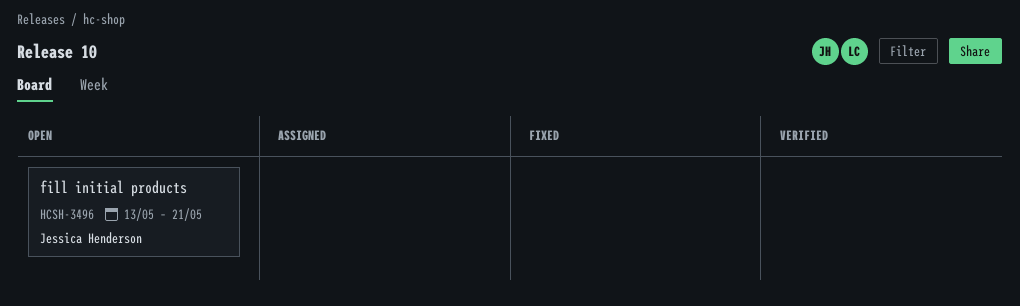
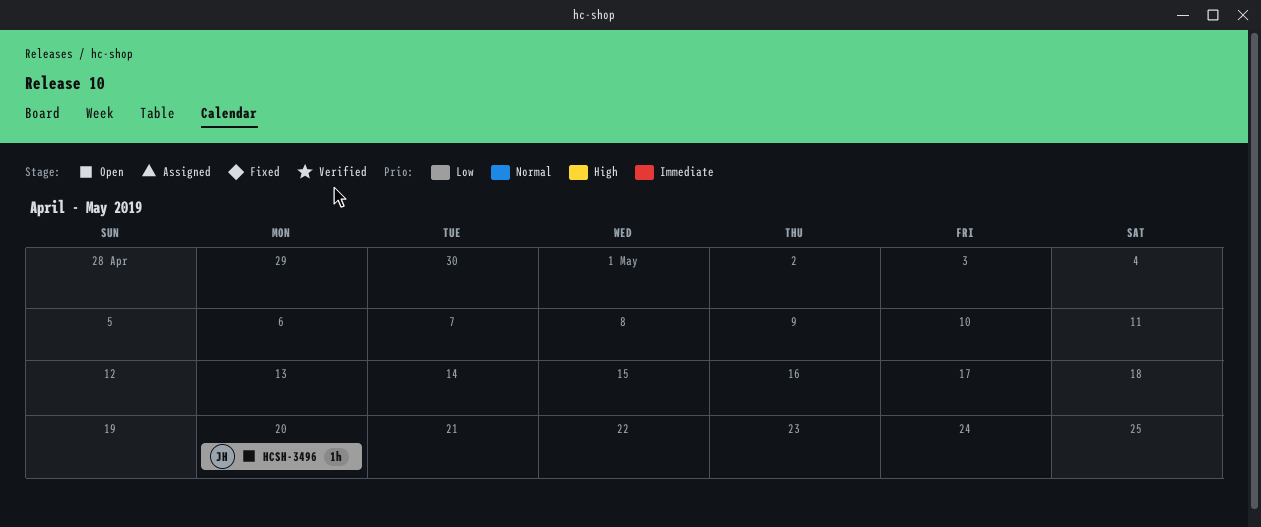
HCSH-3496, start: May 13 -> May 20
HCSH-3496, due: May 21 -> May 20

